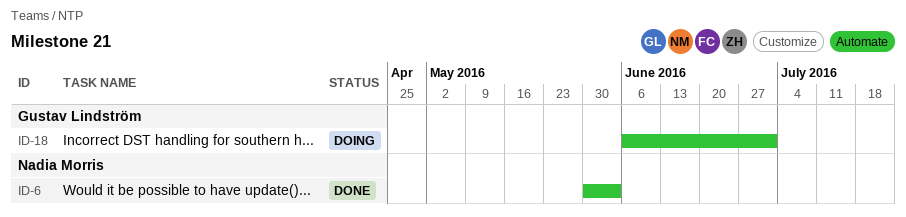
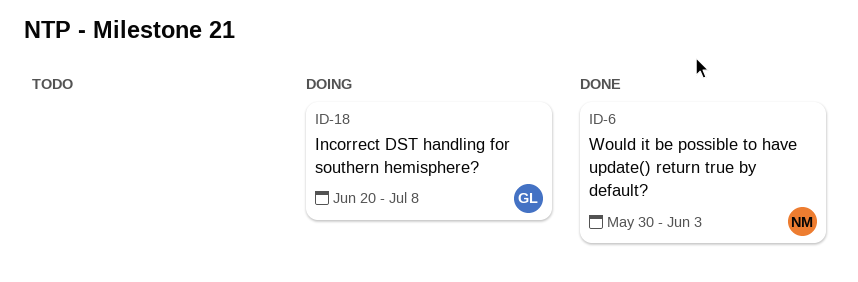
ID-18, start: Jun 6 -> Jun 20
ID-18, due: Jul 1 -> Jul 8

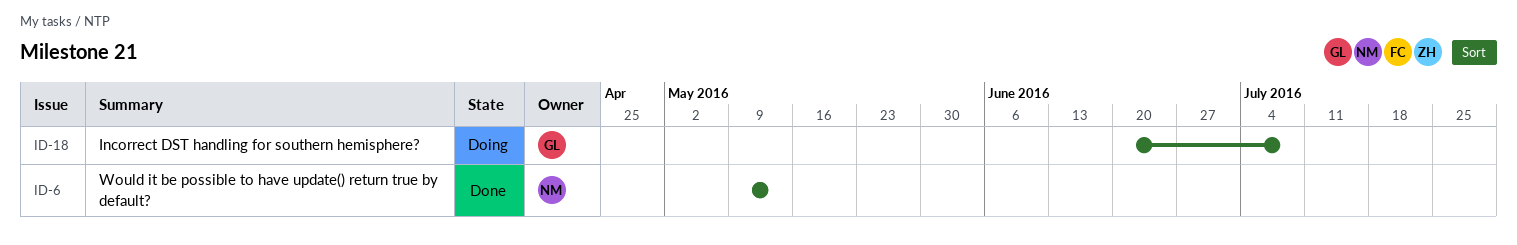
ID-6, start: May 30 -> May 9
ID-6, due: Jun 3 -> May 13

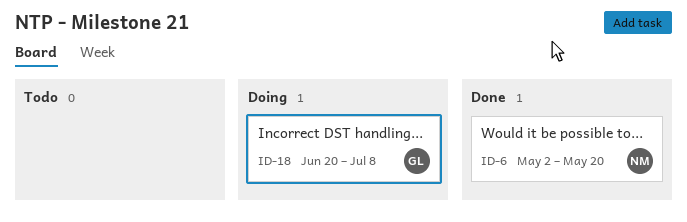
ID-6, start: May 9 -> May 2
ID-6, due: May 13 -> May 20

